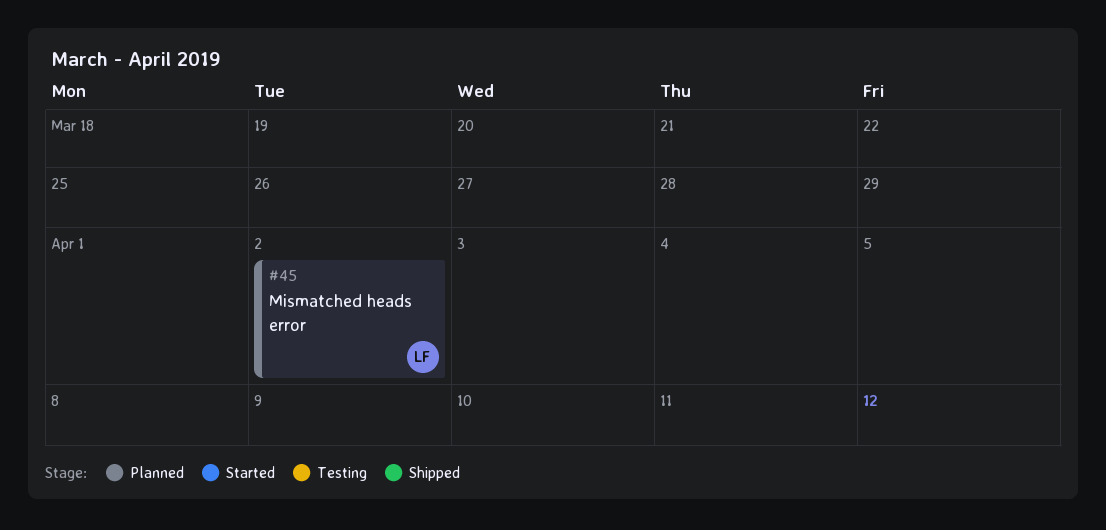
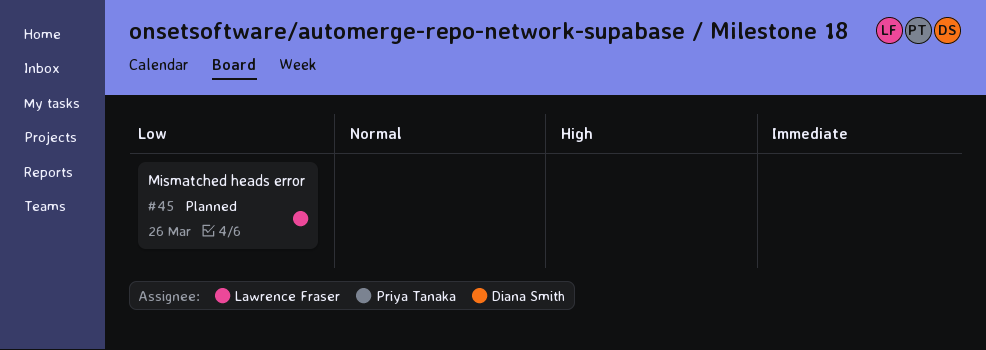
#45, due: Apr 2 -> Mar 26

